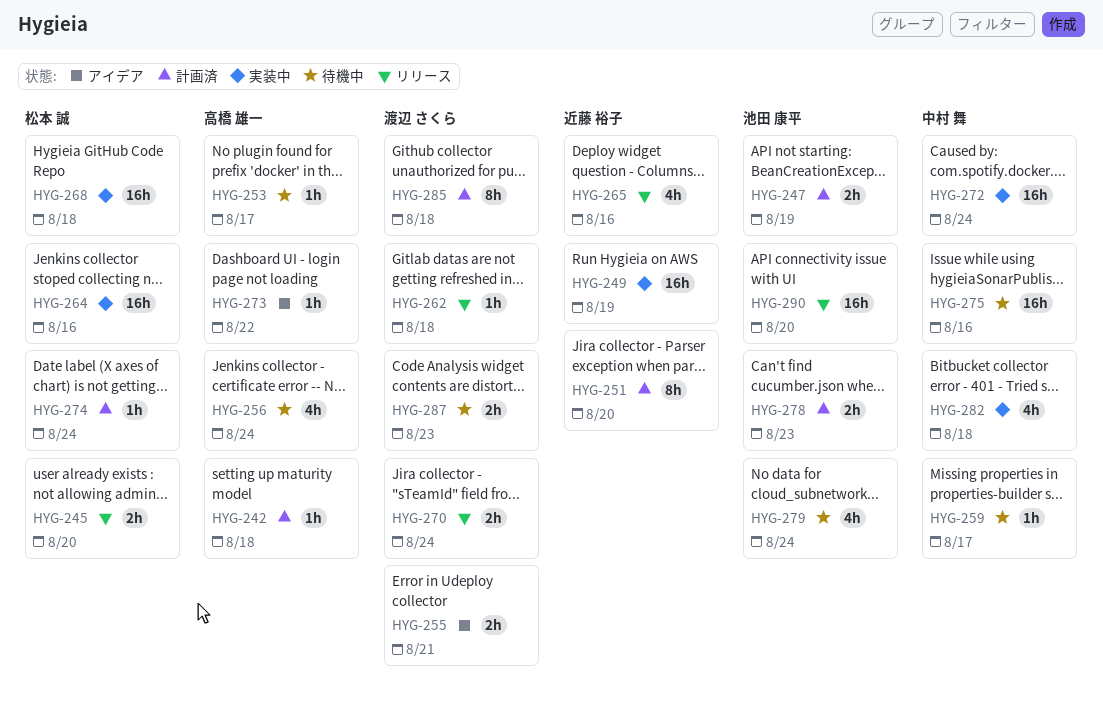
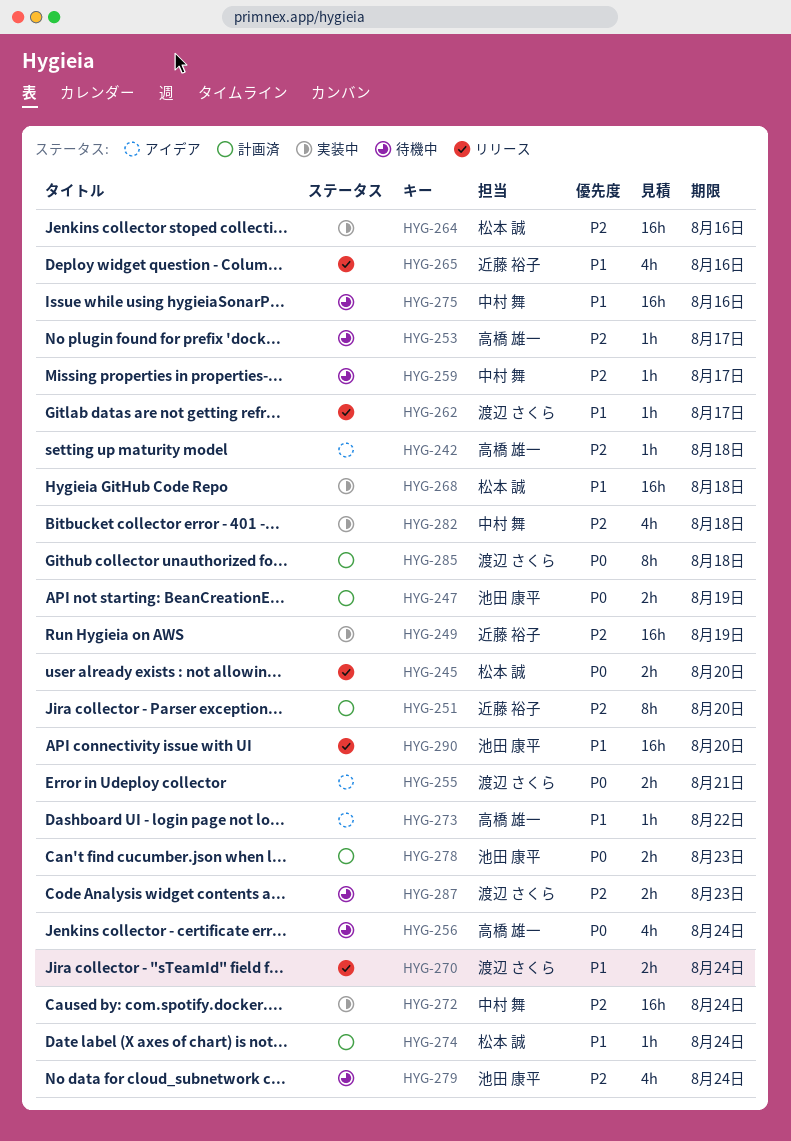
HYG-242, status: 計画済 -> アイデア
HYG-262, due: Aug 18 -> Aug 17

